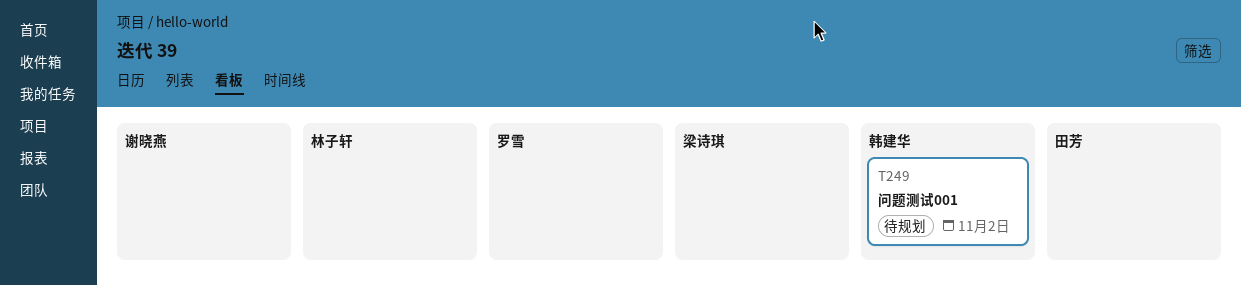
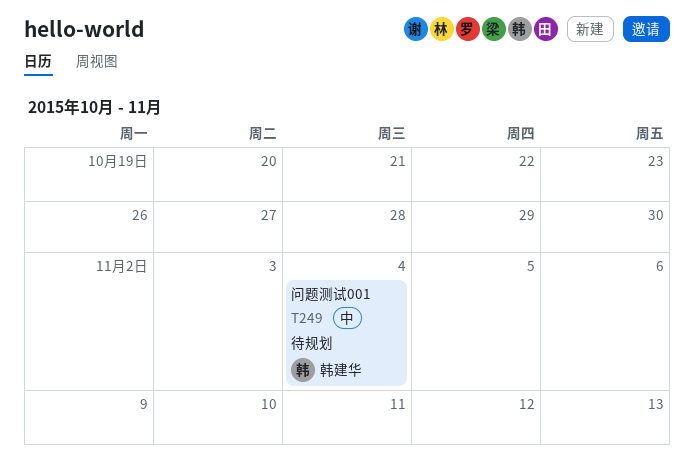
T249, due: Nov 2 -> Nov 4

